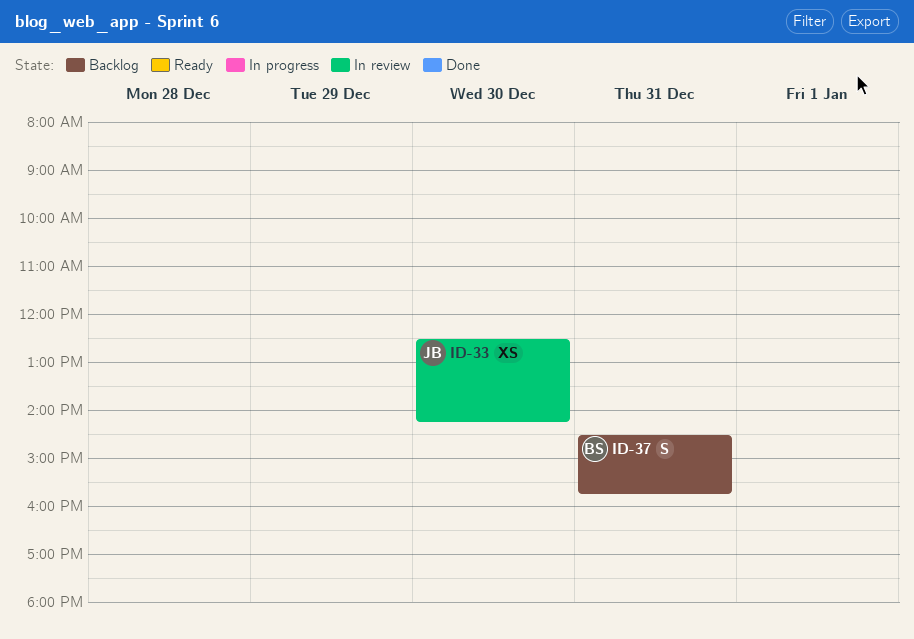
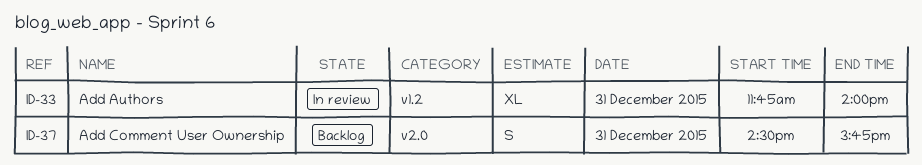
ID-33, estimate: XS -> XL
ID-33, day: Dec 30 -> Dec 31
ID-33, begins: 12:30 -> 11:45
ID-33, ends: 14:15 -> 14:00

